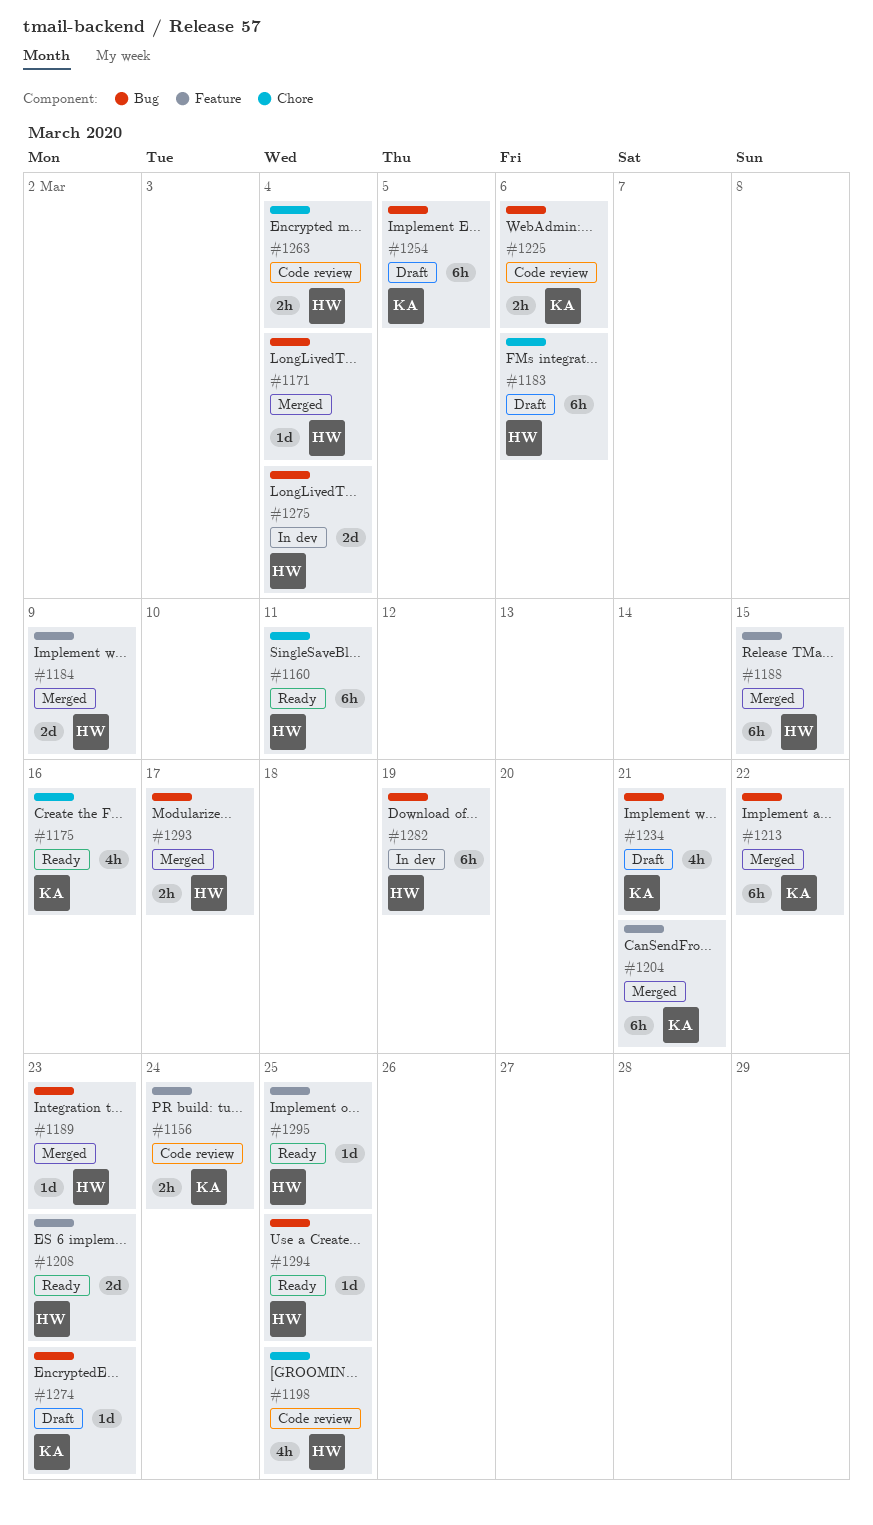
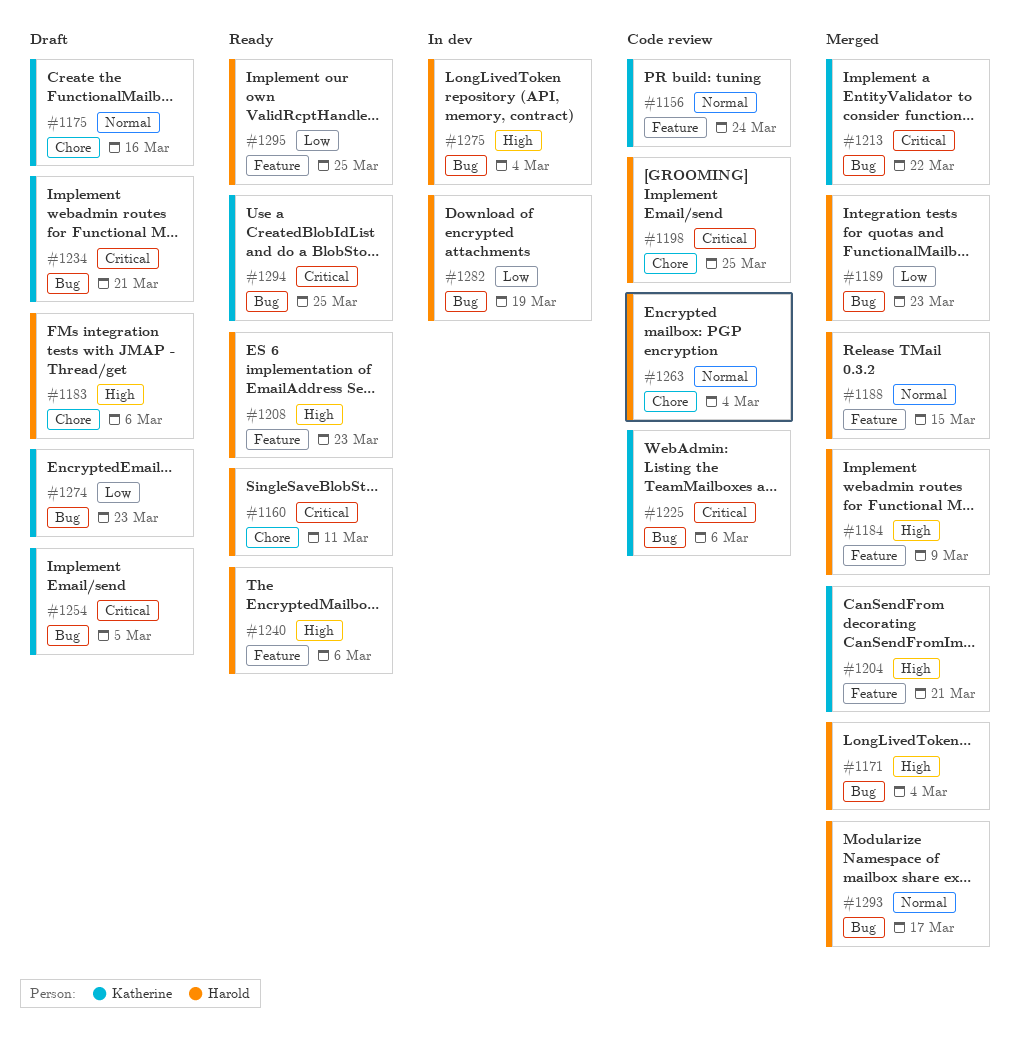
#1175, status: Ready -> Draft
#1240: none -> present
#1294, owner: Harold -> Katherine

